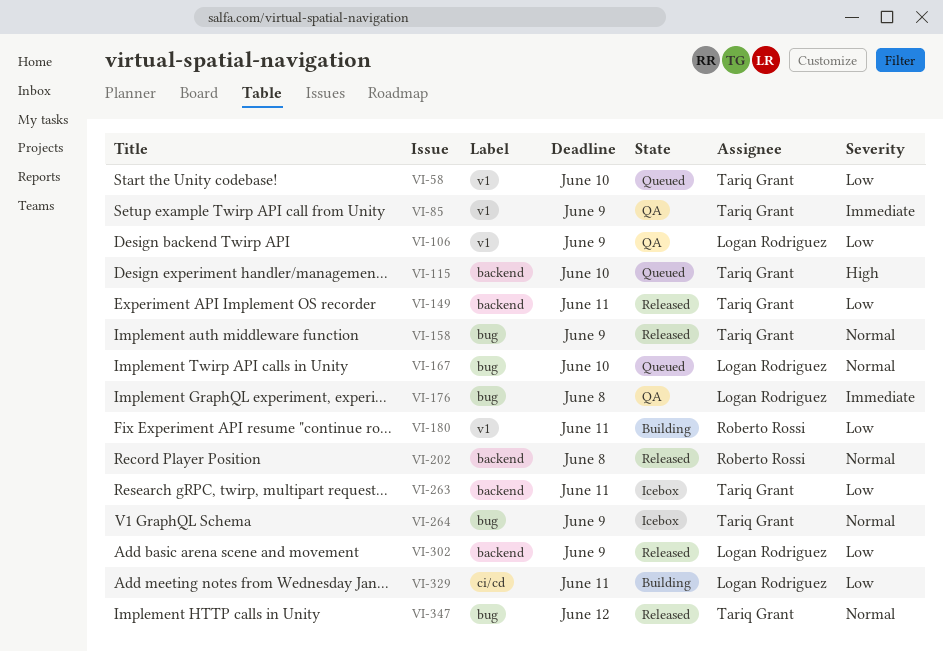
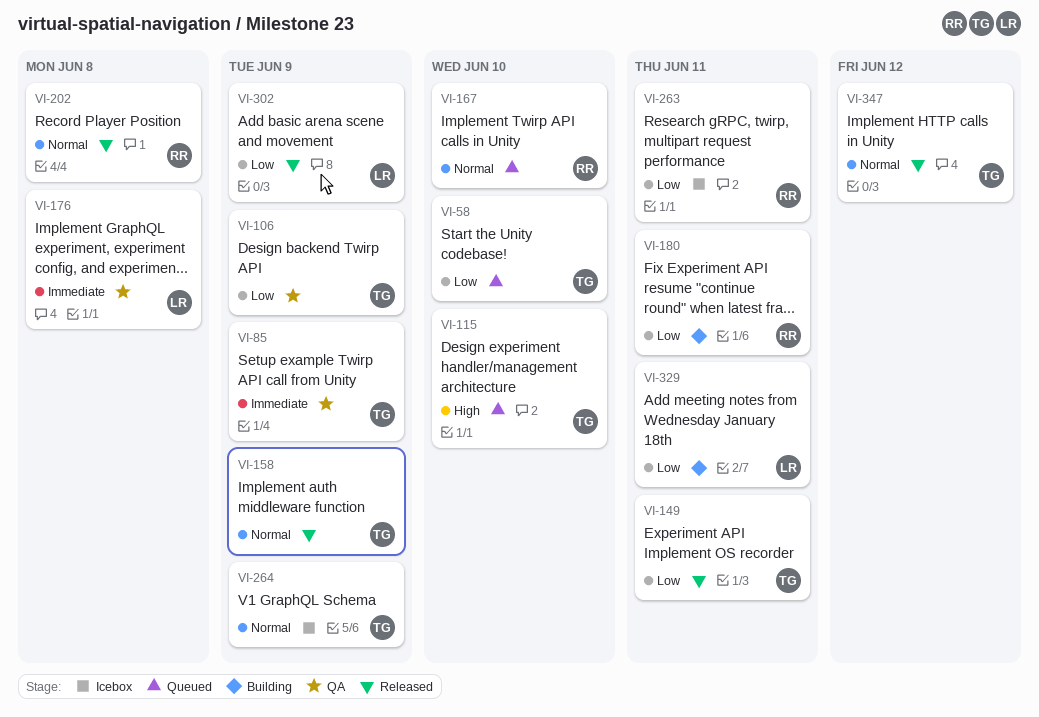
VI-106, owner: Logan Rodriguez -> Tariq Grant
VI-167, owner: Logan Rodriguez -> Roberto Rossi
VI-263, owner: Tariq Grant -> Roberto Rossi

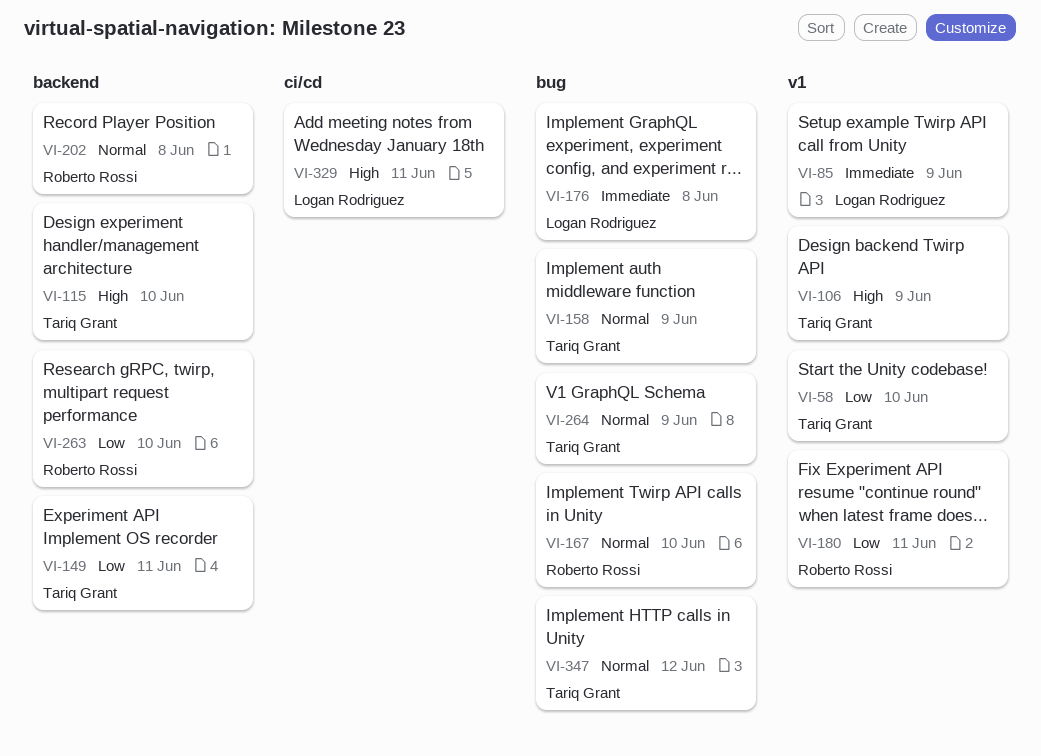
VI-85, owner: Tariq Grant -> Logan Rodriguez
VI-106, priority: Low -> High
VI-263, due: Jun 11 -> Jun 10
VI-302: present -> none
VI-329, priority: Low -> High

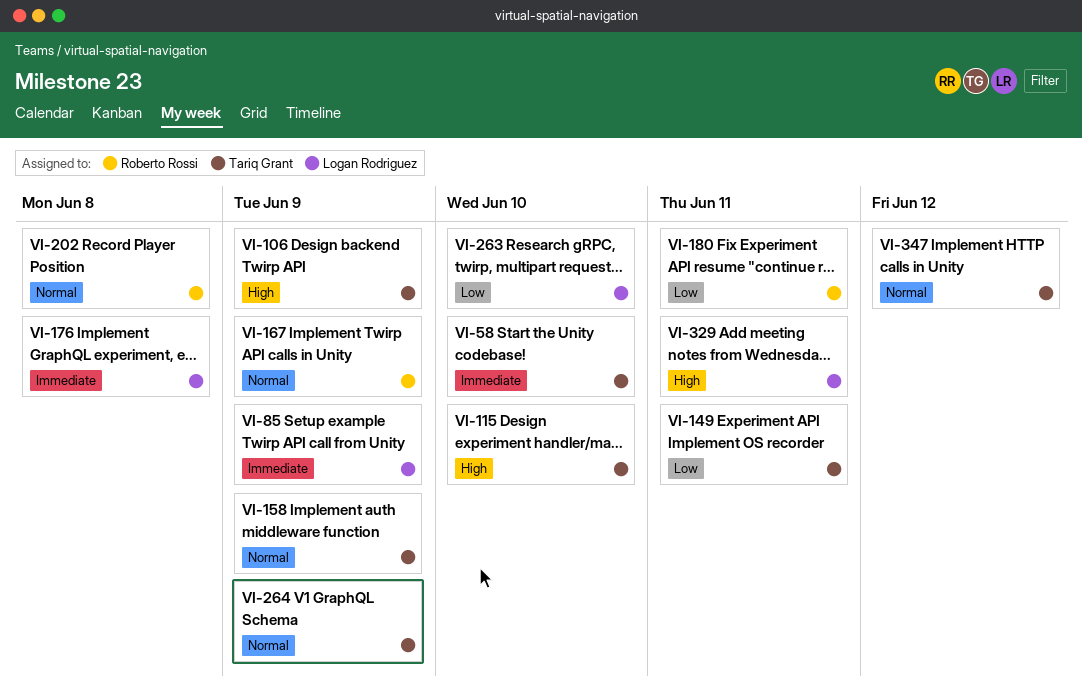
VI-58, priority: Low -> Immediate
VI-167, due: Jun 10 -> Jun 9
VI-263, owner: Roberto Rossi -> Logan Rodriguez

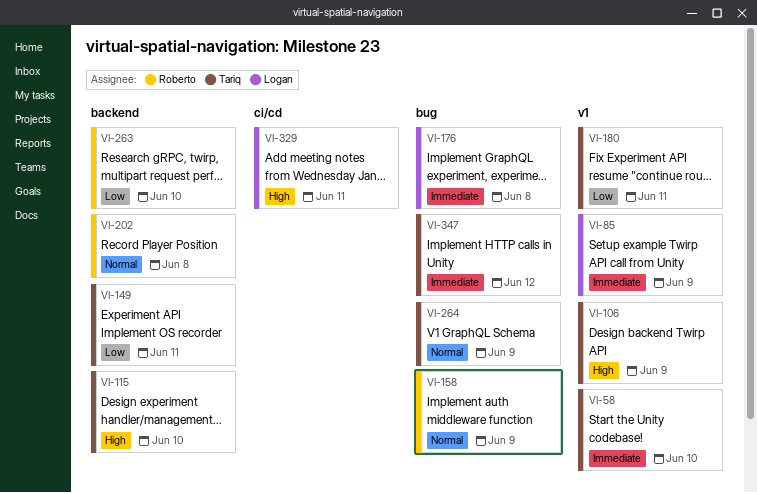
VI-158, owner: Tariq Grant -> Roberto Rossi
VI-167: present -> none
VI-180, owner: Roberto Rossi -> Tariq Grant
VI-263, owner: Logan Rodriguez -> Roberto Rossi
VI-347, priority: Normal -> Immediate

